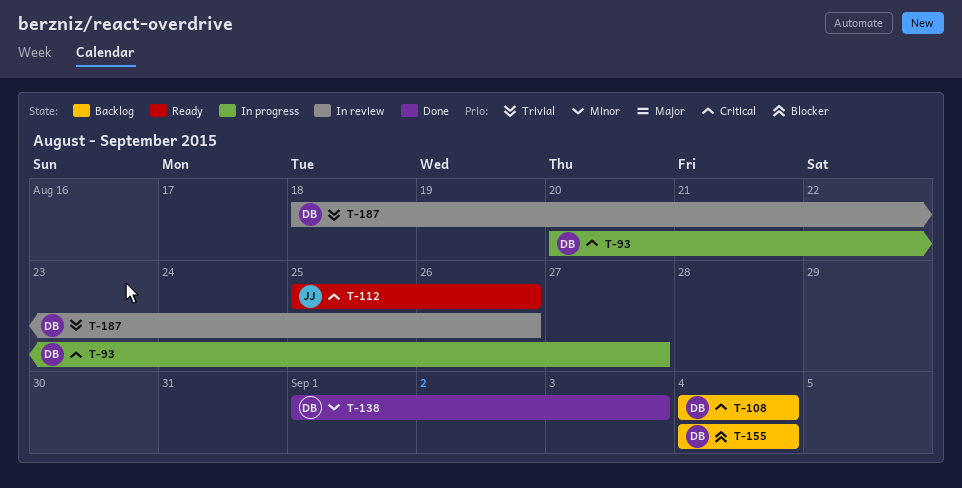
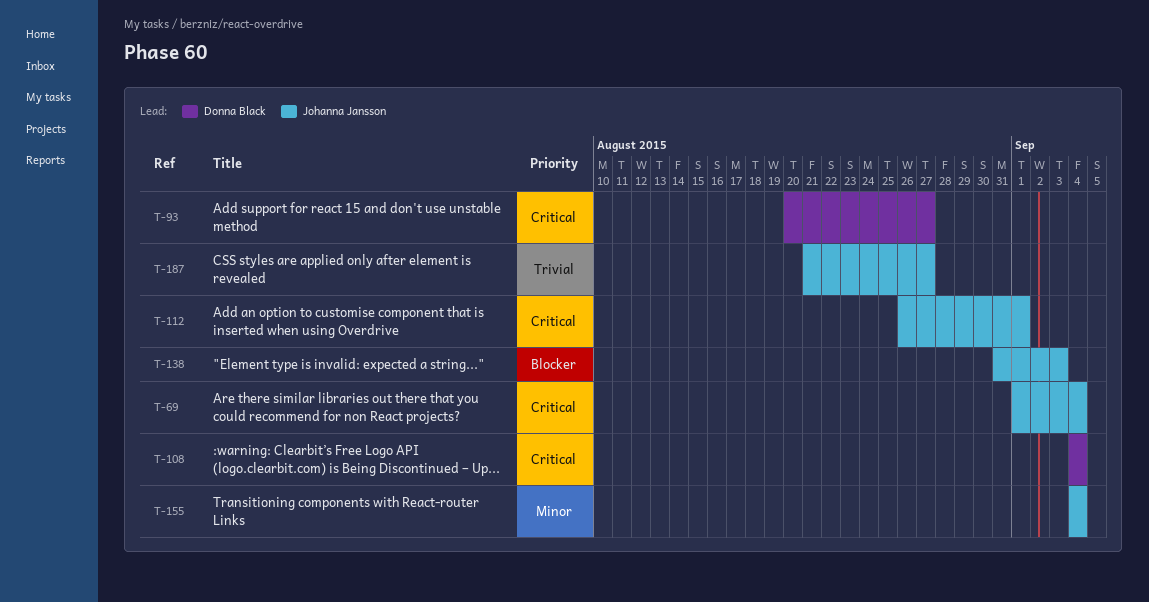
T-69: none -> present
T-112, start: Aug 25 -> Aug 26
T-112, due: Aug 26 -> Sep 1
T-138, owner: Donna Black -> Johanna Jansson
T-138, priority: Minor -> Blocker
T-138, start: Sep 1 -> Aug 31
T-155, owner: Donna Black -> Johanna Jansson
T-155, priority: Blocker -> Minor
T-187, owner: Donna Black -> Johanna Jansson
T-187, start: Aug 18 -> Aug 21
T-187, due: Aug 26 -> Aug 27

